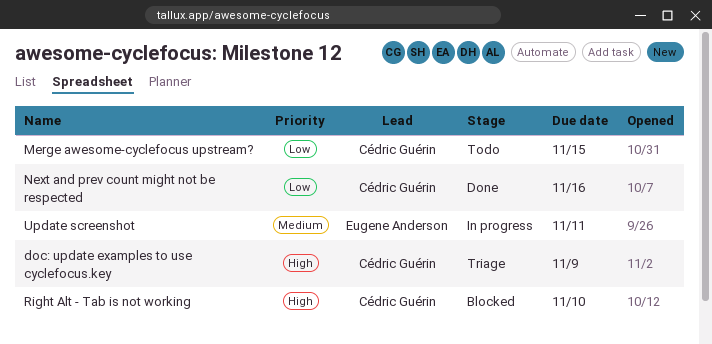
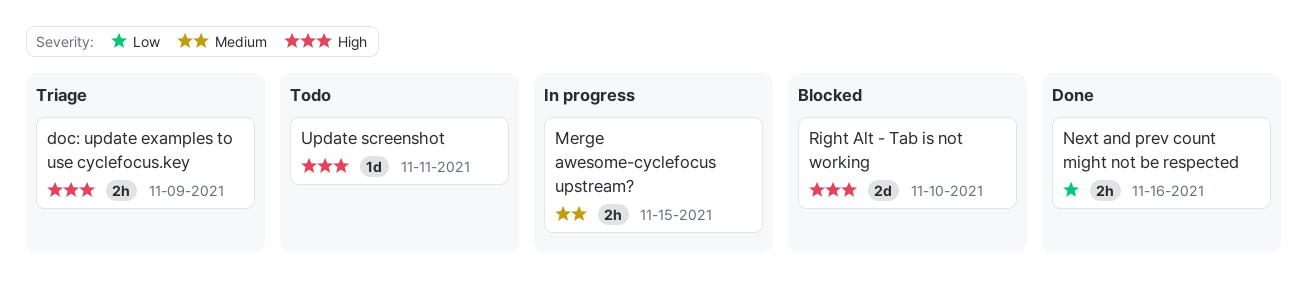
Merge awesome-cyclefocus upstream?, status: Todo -> In progress
Merge awesome-cyclefocus upstream?, priority: Low -> Medium
Update screenshot, status: In progress -> Todo
Update screenshot, priority: Medium -> High

